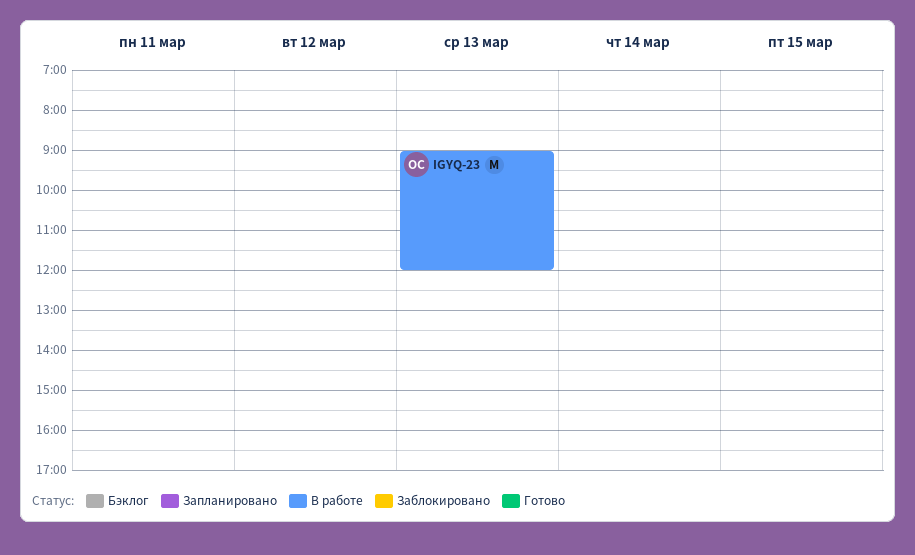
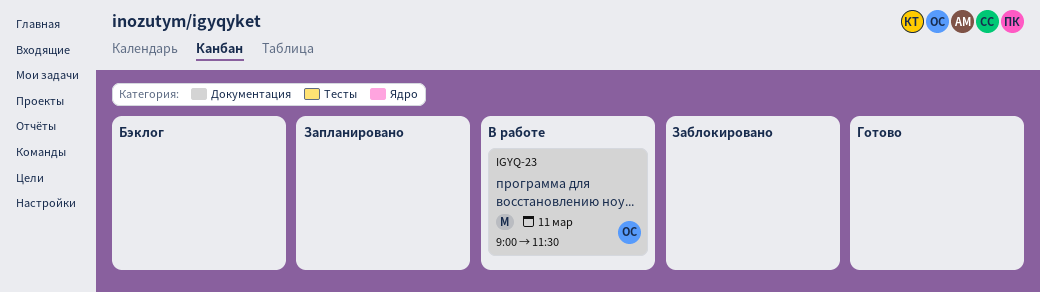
IGYQ-23, day: Mar 13 -> Mar 11
IGYQ-23, ends: 12:00 -> 11:30

